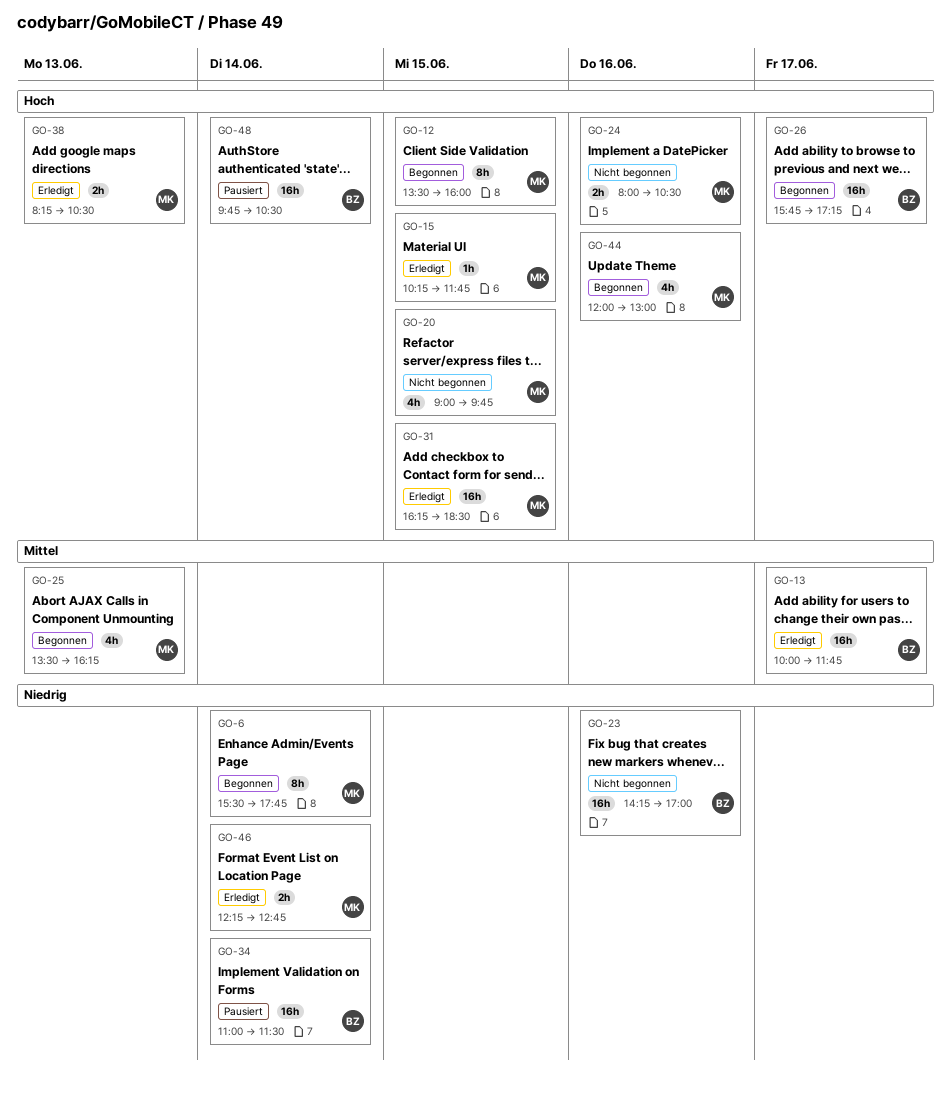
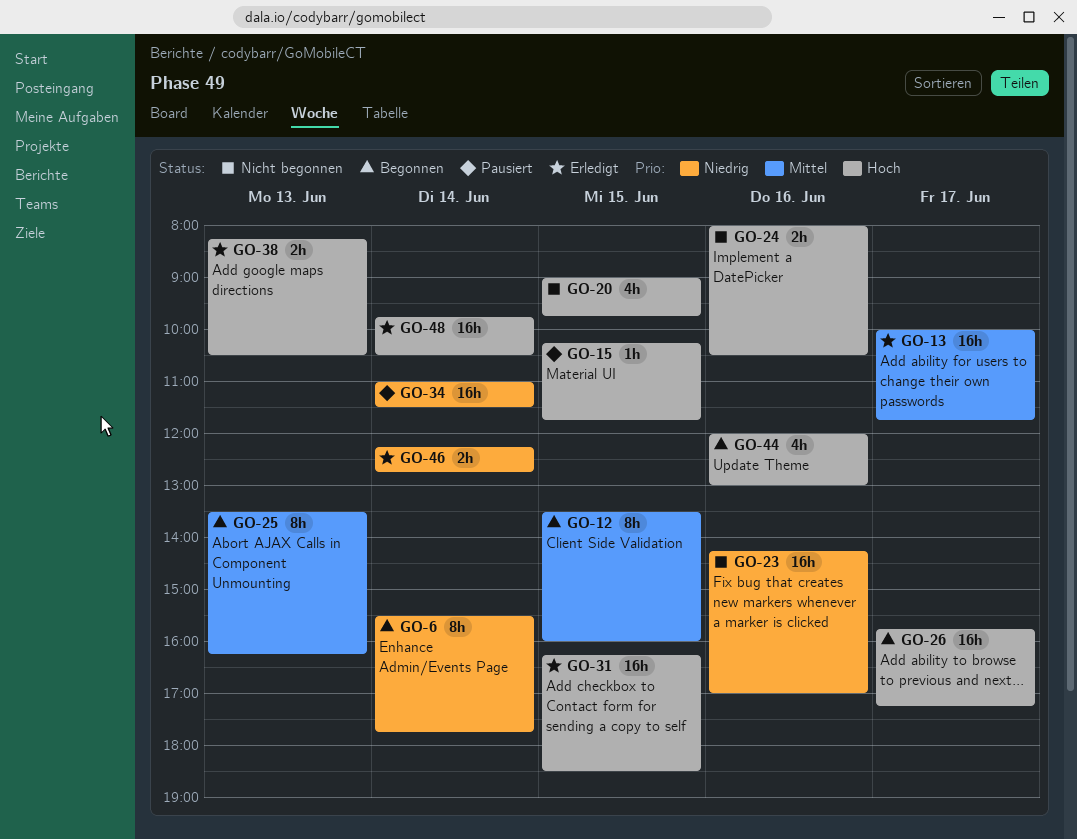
GO-12, priority: Hoch -> Mittel
GO-15, status: Erledigt -> Pausiert
GO-25, estimate: 4h -> 8h
GO-48, status: Pausiert -> Erledigt

